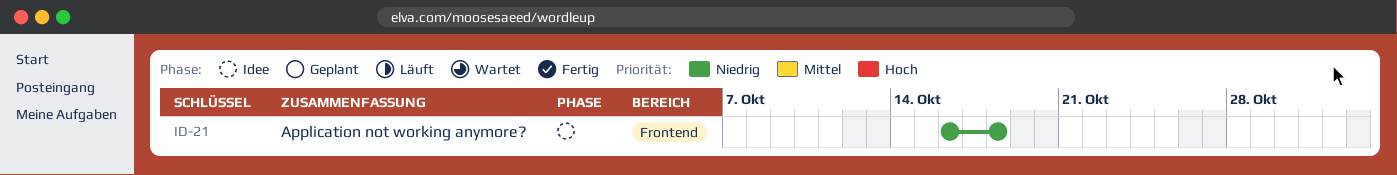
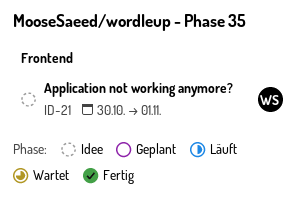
ID-21, start: Oct 16 -> Oct 30
ID-21, due: Oct 18 -> Nov 1

